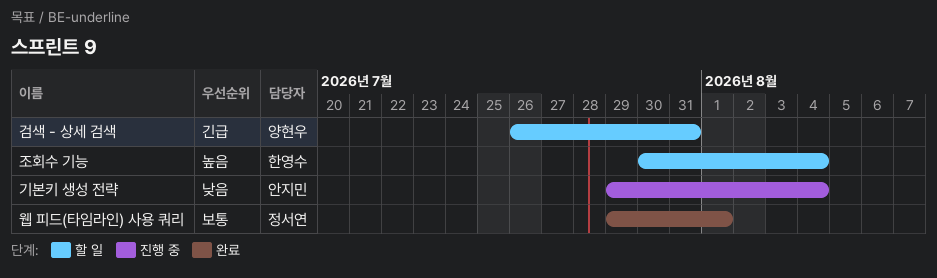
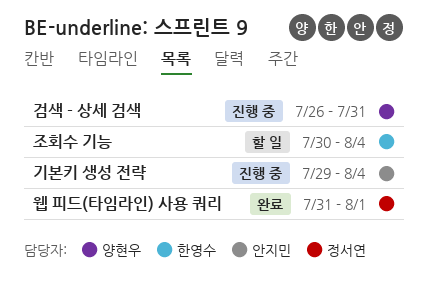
검색 - 상세 검색, status: 할 일 -> 진행 중
웹 피드(타임라인) 사용 쿼리, start: Jul 29 -> Jul 31

